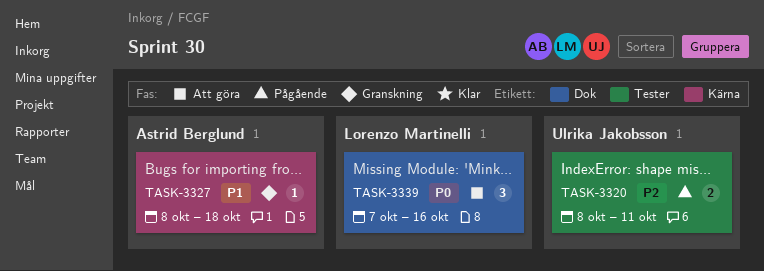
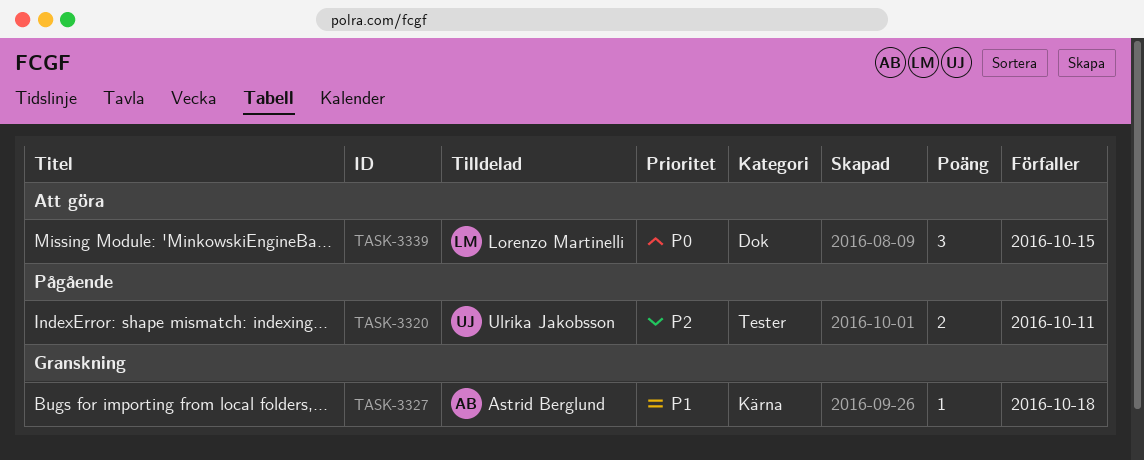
TASK-3339, due: Oct 16 -> Oct 15

